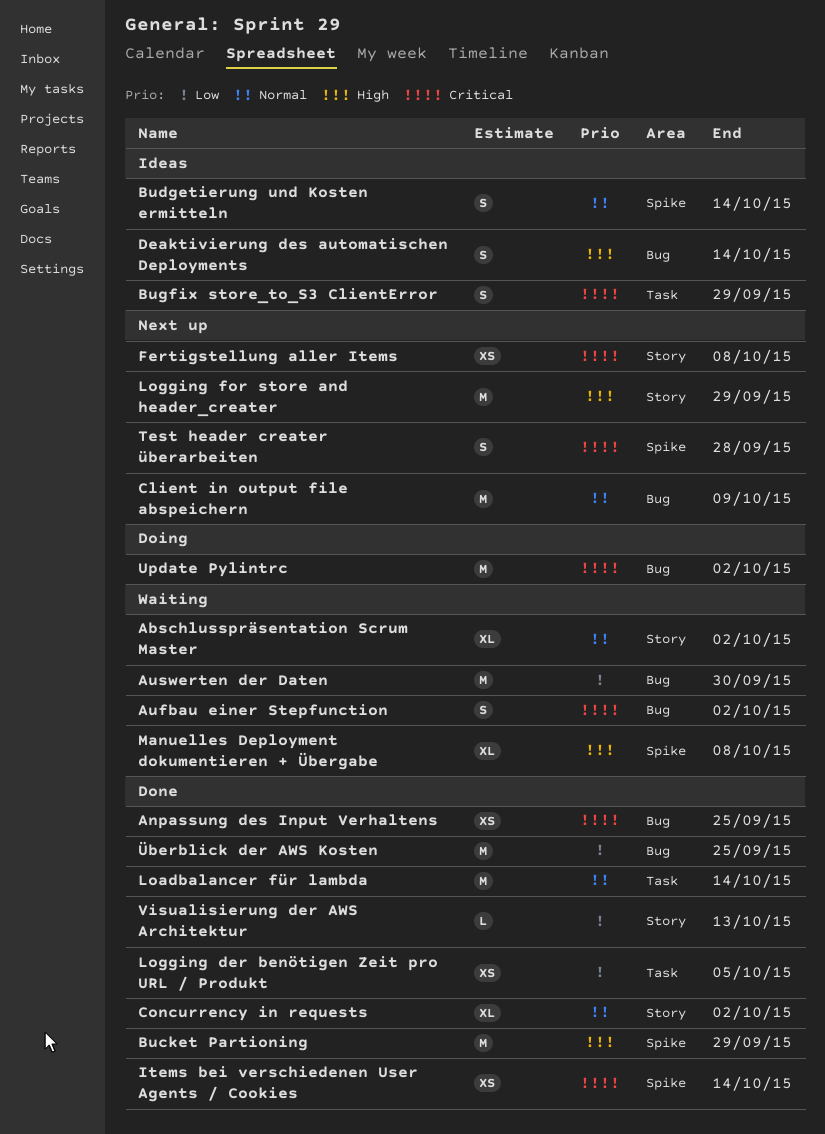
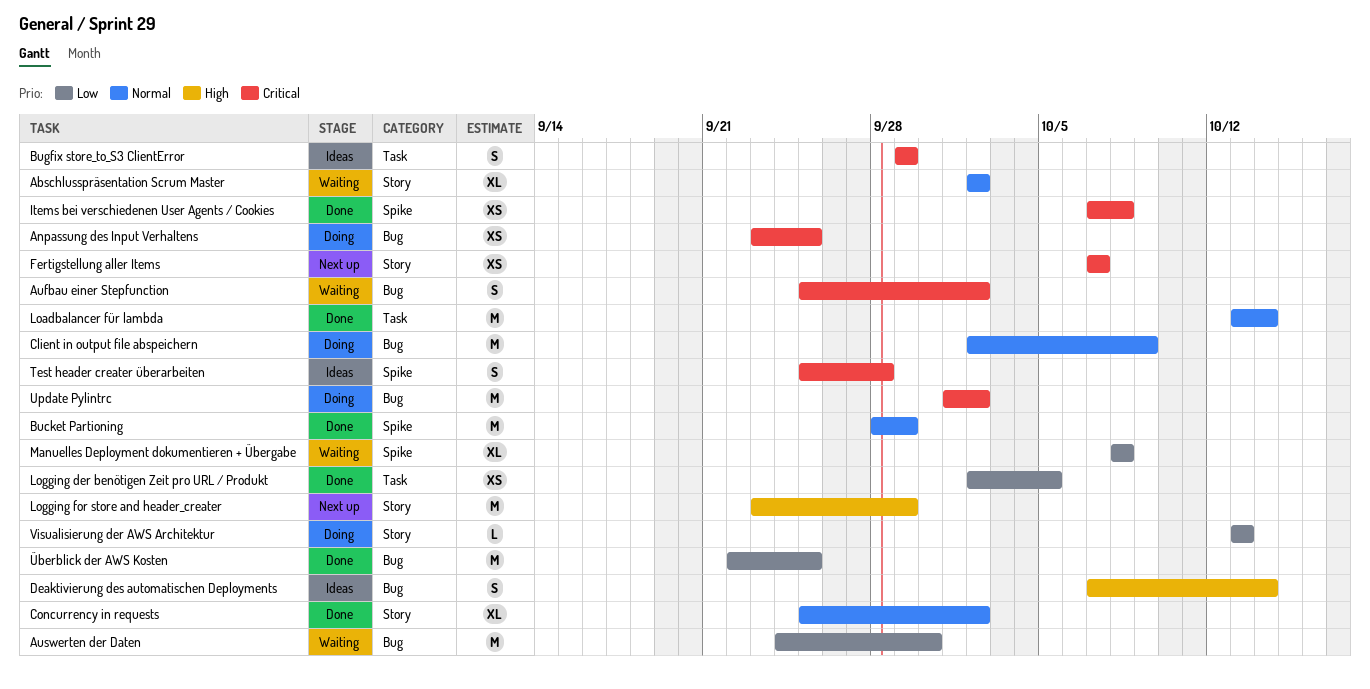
Anpassung des Input Verhaltens, status: Done -> Doing
Bucket Partioning, priority: High -> Normal
Budgetierung und Kosten ermitteln: present -> none
Client in output file abspeichern, status: Next up -> Doing
Fertigstellung aller Items, due: Oct 8 -> Oct 7
Items bei verschiedenen User Agents / Cookies, due: Oct 14 -> Oct 8
Manuelles Deployment dokumentieren + Übergabe, priority: High -> Low
Test header creater überarbeiten, status: Next up -> Ideas
Visualisierung der AWS Architektur, status: Done -> Doing

